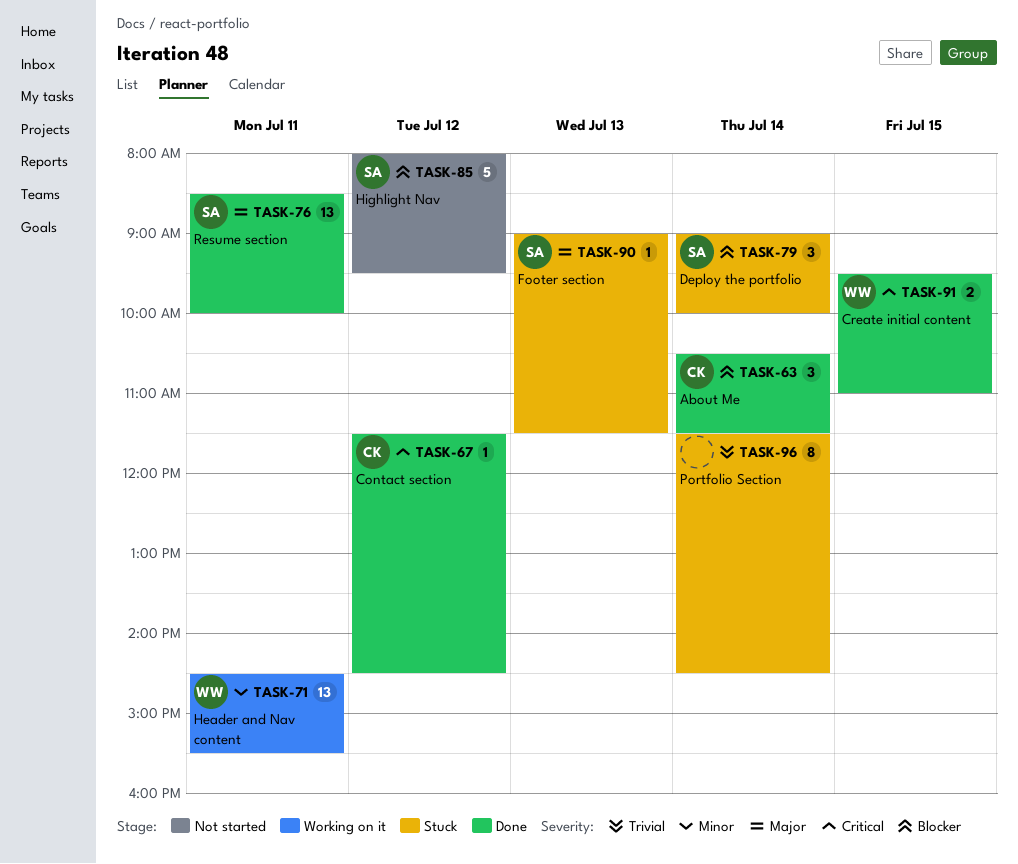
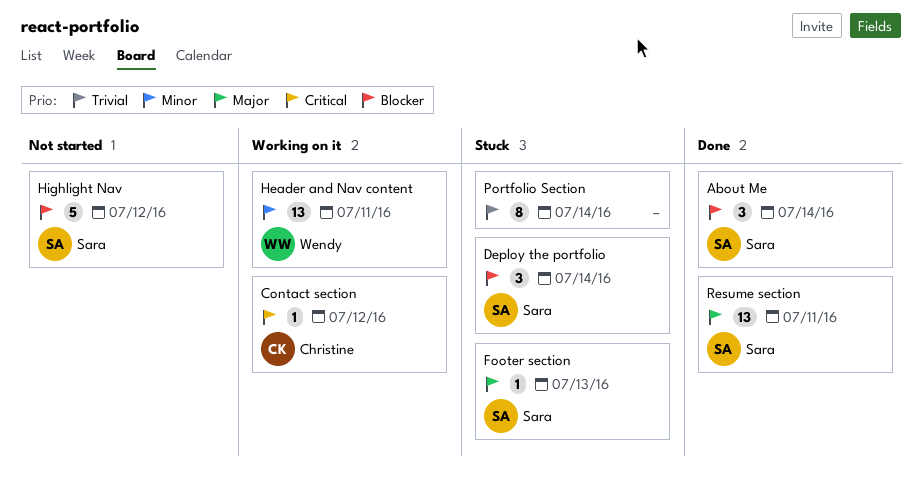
About Me, owner: Christine -> Sara
Contact section, status: Done -> Working on it
Create initial content: present -> none

